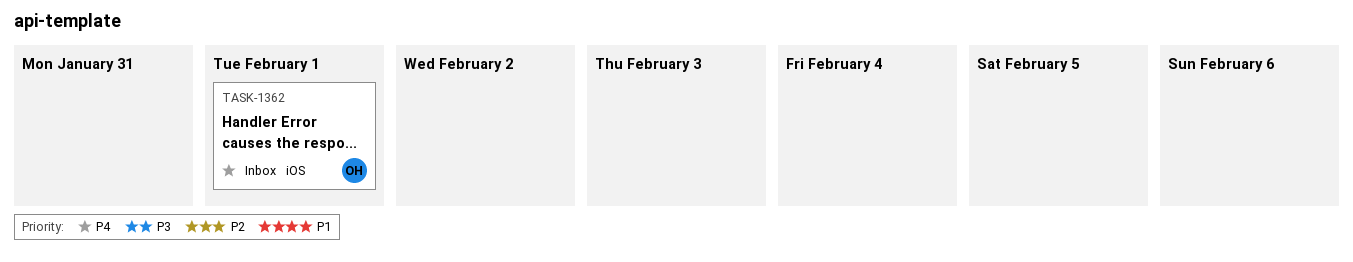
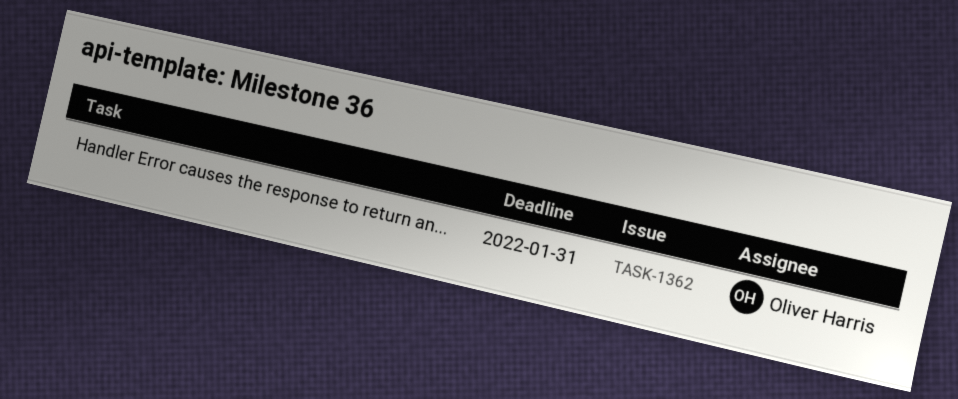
TASK-1362, due: Feb 1 -> Jan 31

